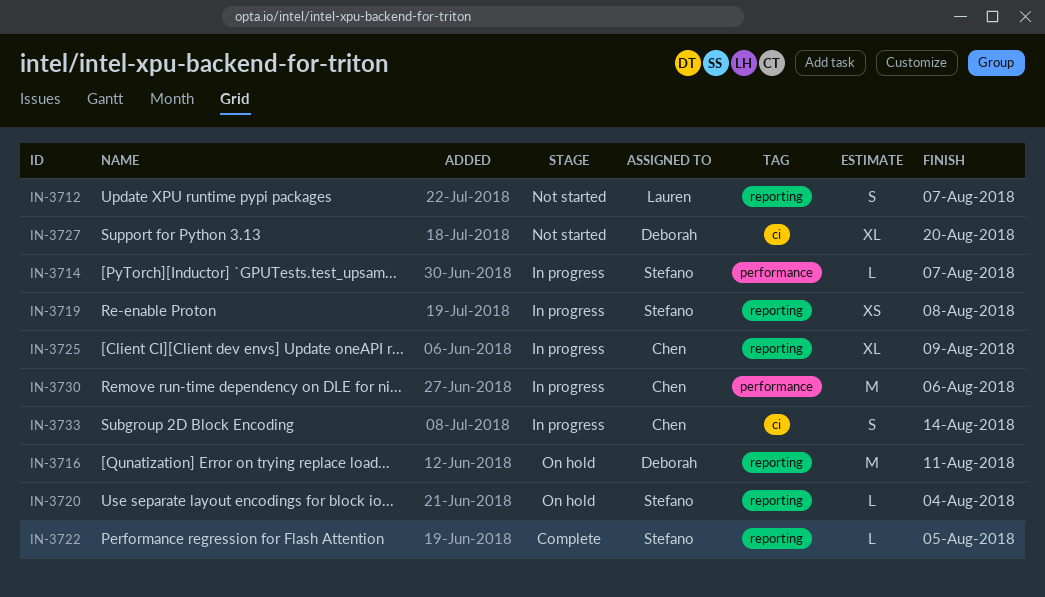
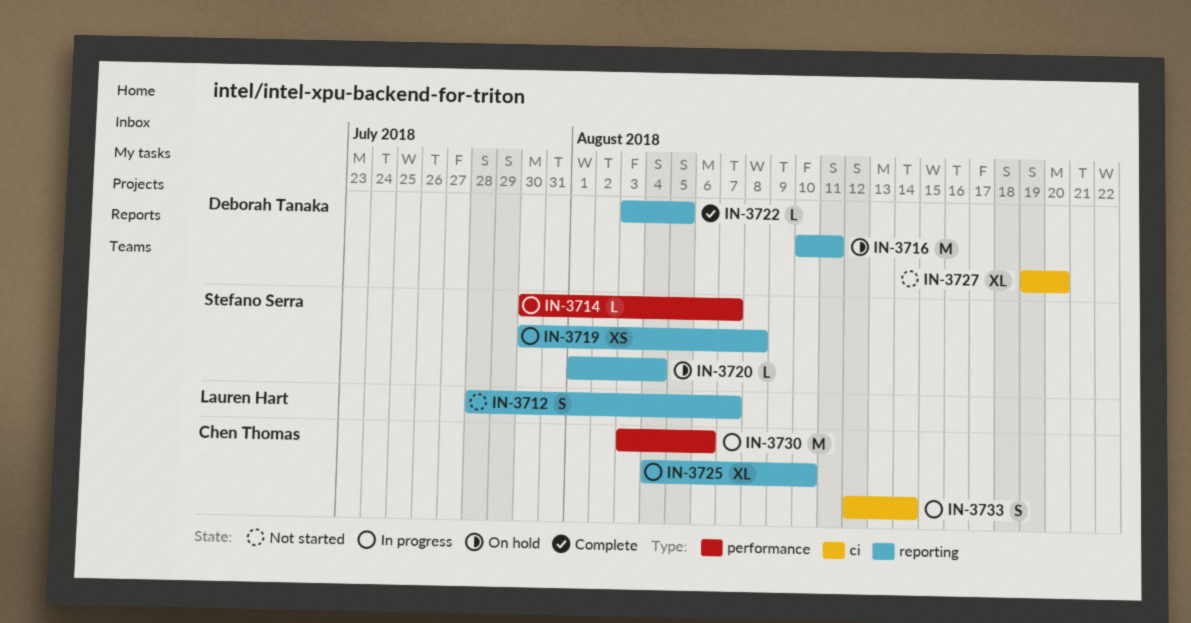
IN-3722, owner: Stefano Serra -> Deborah Tanaka
IN-3725, due: Aug 9 -> Aug 10

